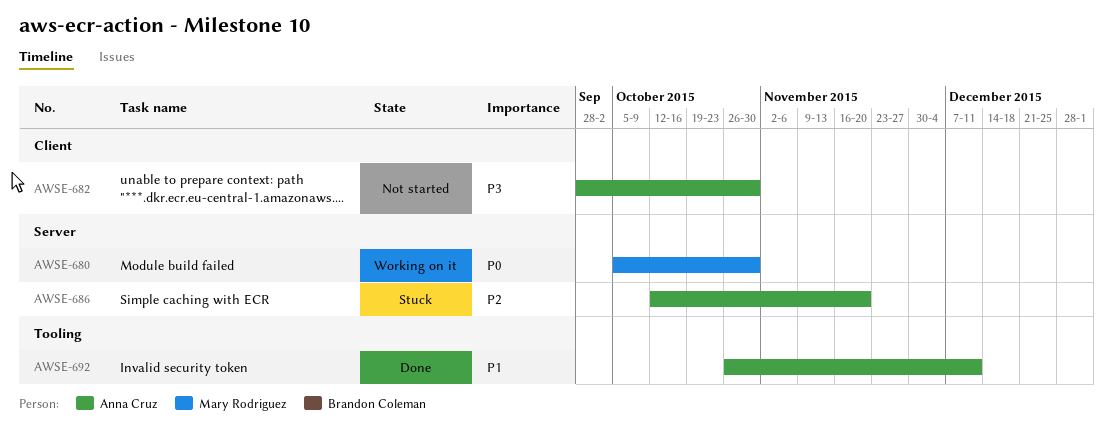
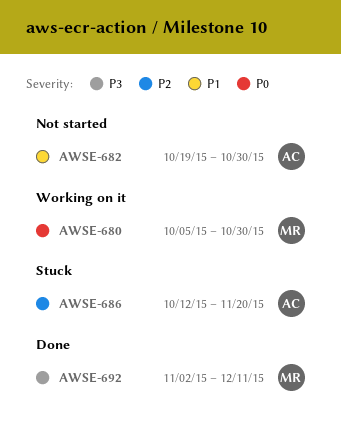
AWSE-682, priority: P3 -> P1
AWSE-682, start: Sep 28 -> Oct 19
AWSE-692, owner: Anna Cruz -> Mary Rodriguez
AWSE-692, priority: P1 -> P3
AWSE-692, start: Oct 26 -> Nov 2

